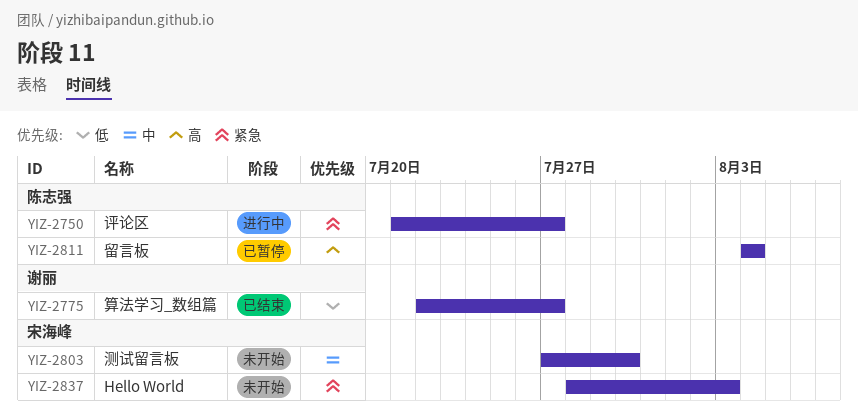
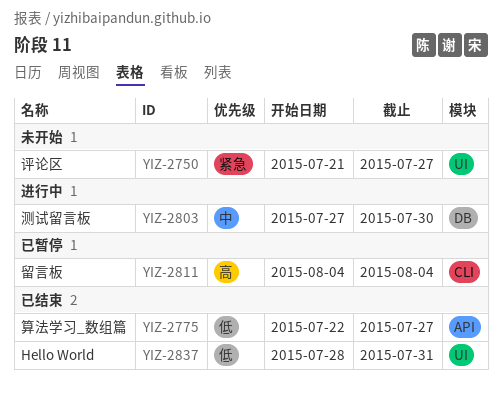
YIZ-2750, status: 进行中 -> 未开始
YIZ-2803, status: 未开始 -> 进行中
YIZ-2837, status: 未开始 -> 已结束
YIZ-2837, priority: 紧急 -> 低
YIZ-2837, due: Aug 3 -> Jul 31

